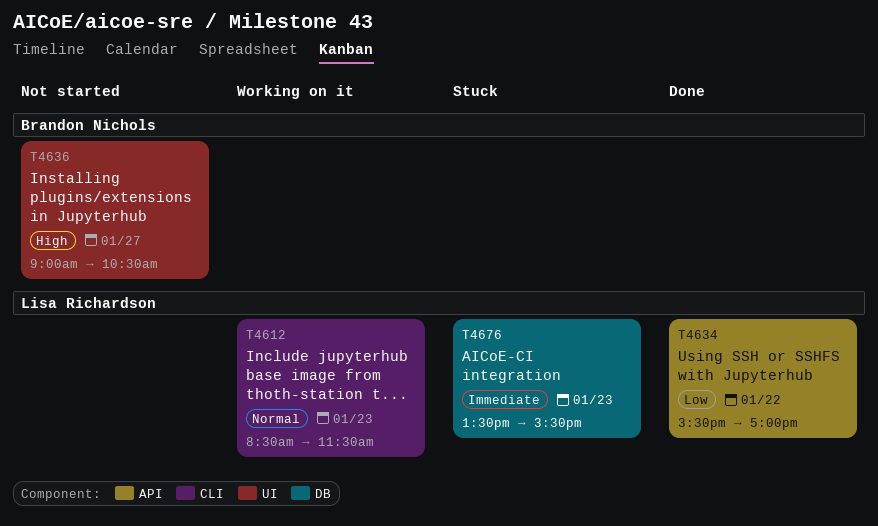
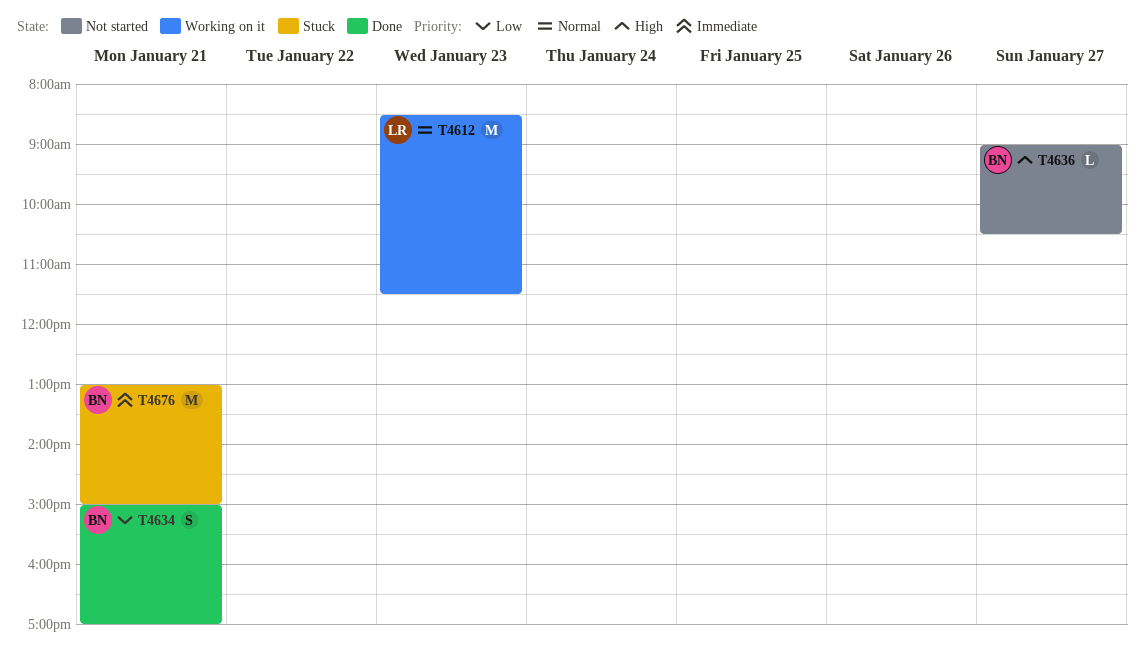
T4634, owner: Lisa Richardson -> Brandon Nichols
T4634, day: Jan 22 -> Jan 21
T4634, begins: 15:30 -> 15:00
T4676, owner: Lisa Richardson -> Brandon Nichols
T4676, day: Jan 23 -> Jan 21
T4676, begins: 13:30 -> 13:00
T4676, ends: 15:30 -> 15:00

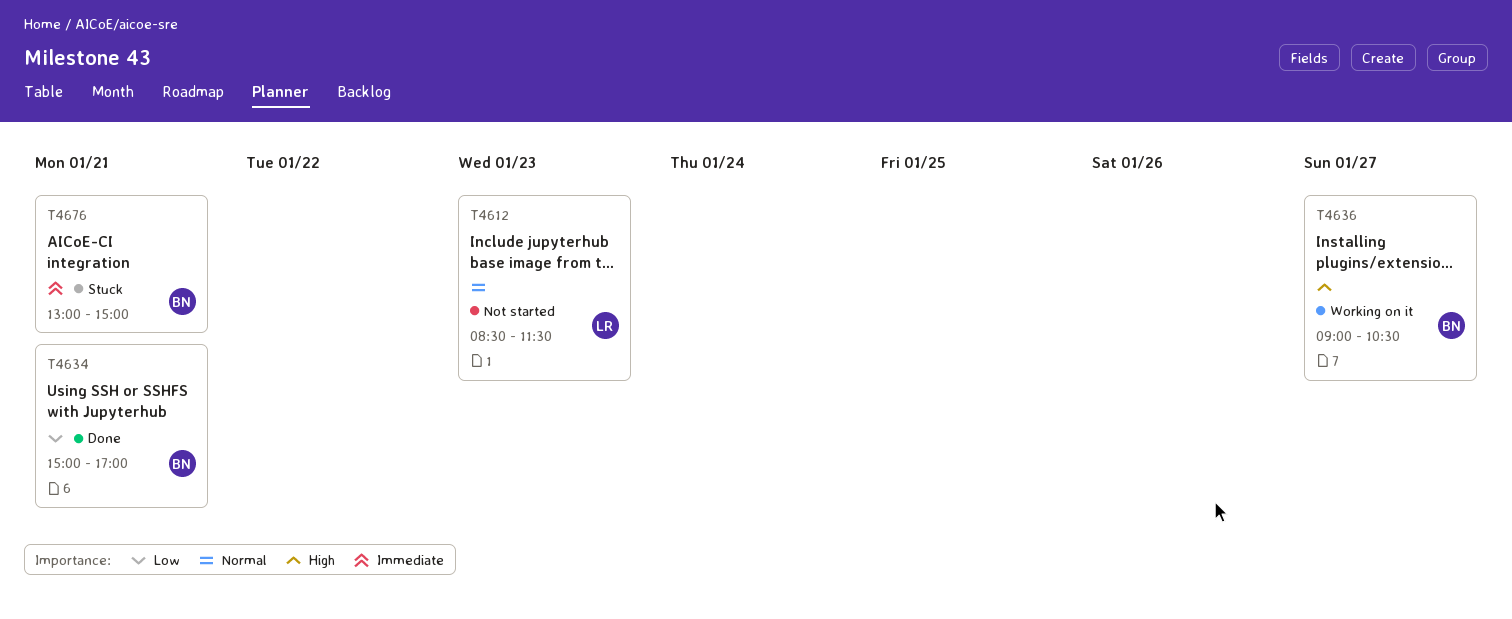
T4612, status: Working on it -> Not started
T4636, status: Not started -> Working on it

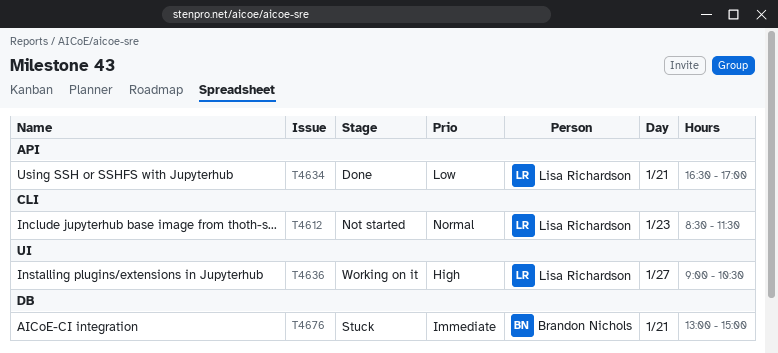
T4634, owner: Brandon Nichols -> Lisa Richardson
T4634, begins: 15:00 -> 16:30
T4636, owner: Brandon Nichols -> Lisa Richardson

